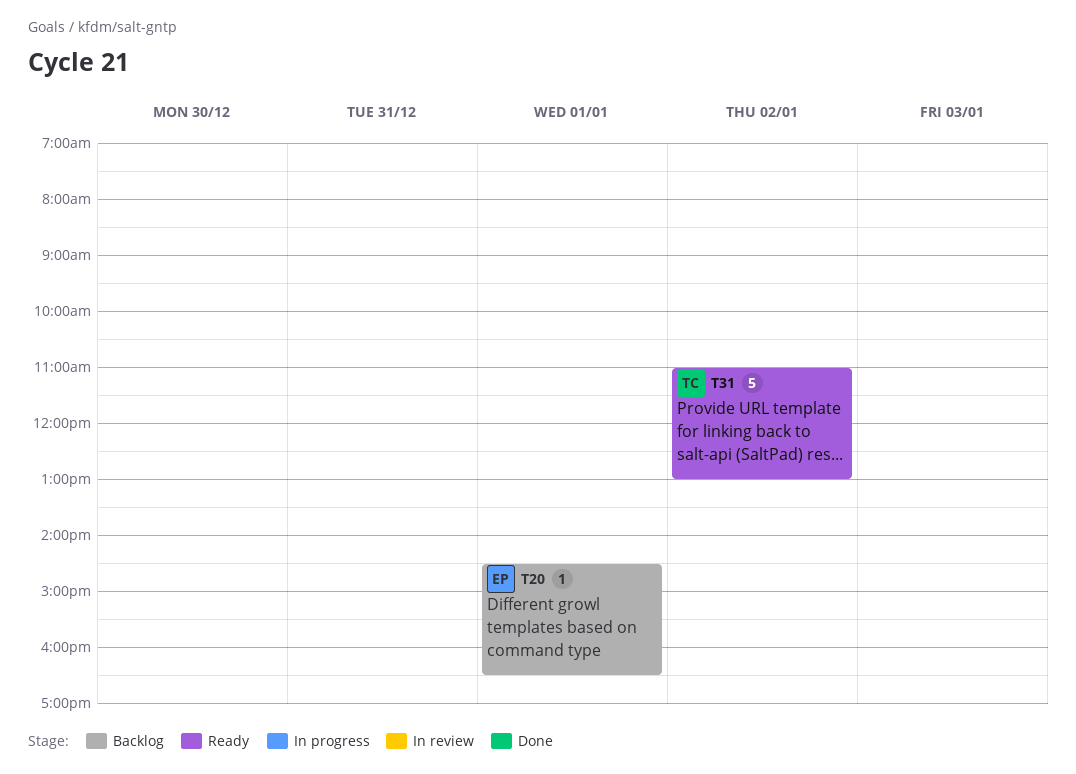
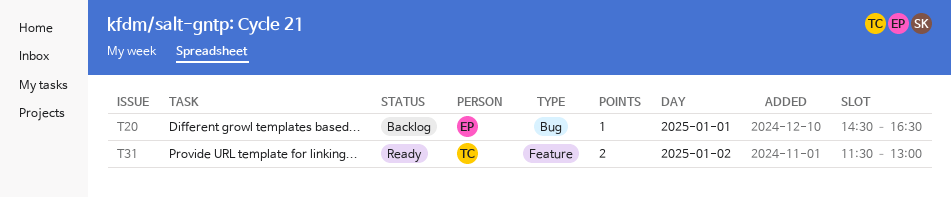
T31, estimate: 5 -> 2
T31, begins: 11:00 -> 11:30

